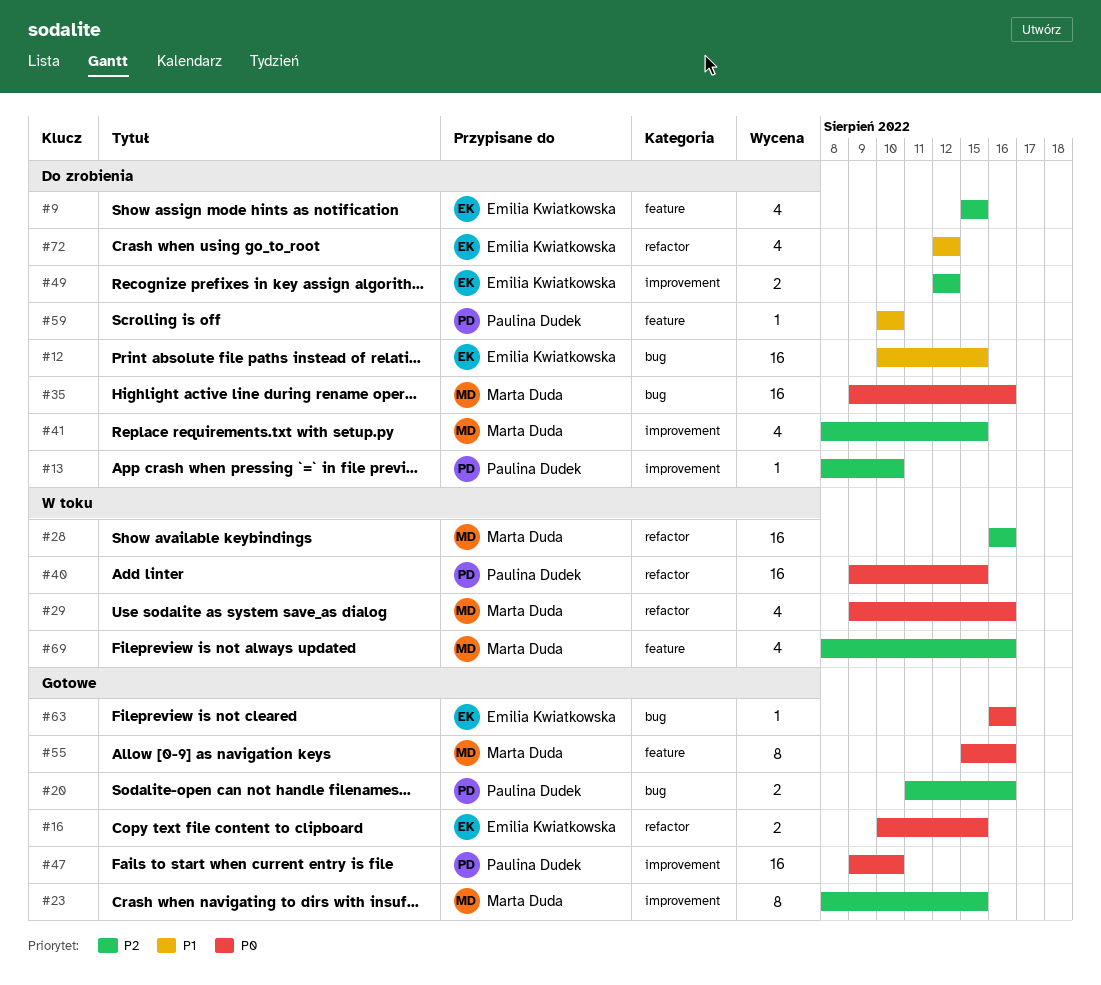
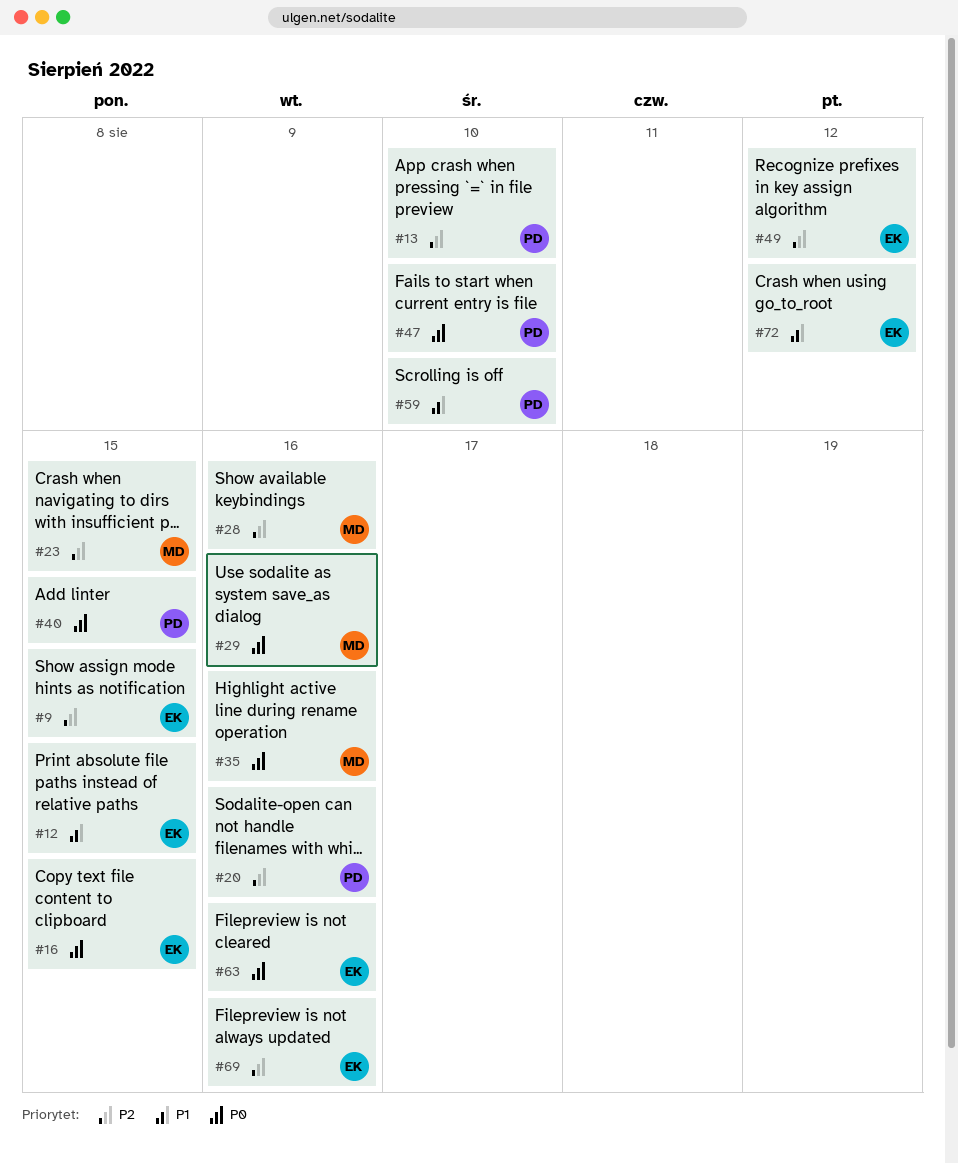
#41: present -> none
#55: present -> none
#69, owner: Marta Duda -> Emilia Kwiatkowska

